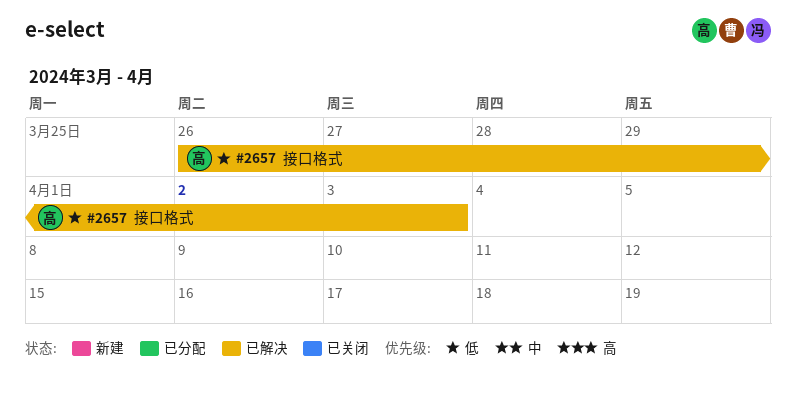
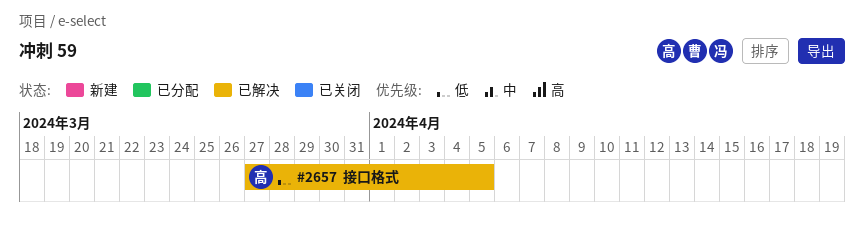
#2657, start: Mar 26 -> Mar 27
#2657, due: Apr 3 -> Apr 5

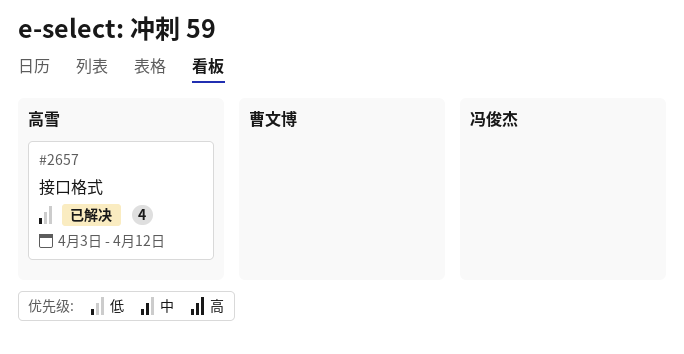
#2657, start: Mar 27 -> Apr 3
#2657, due: Apr 5 -> Apr 12

